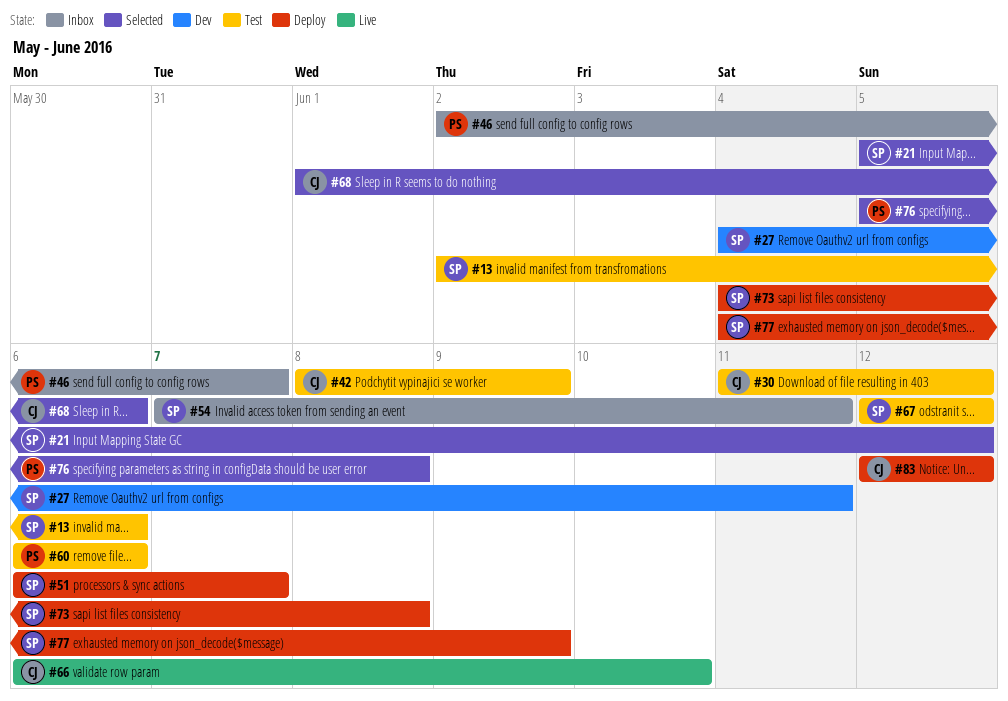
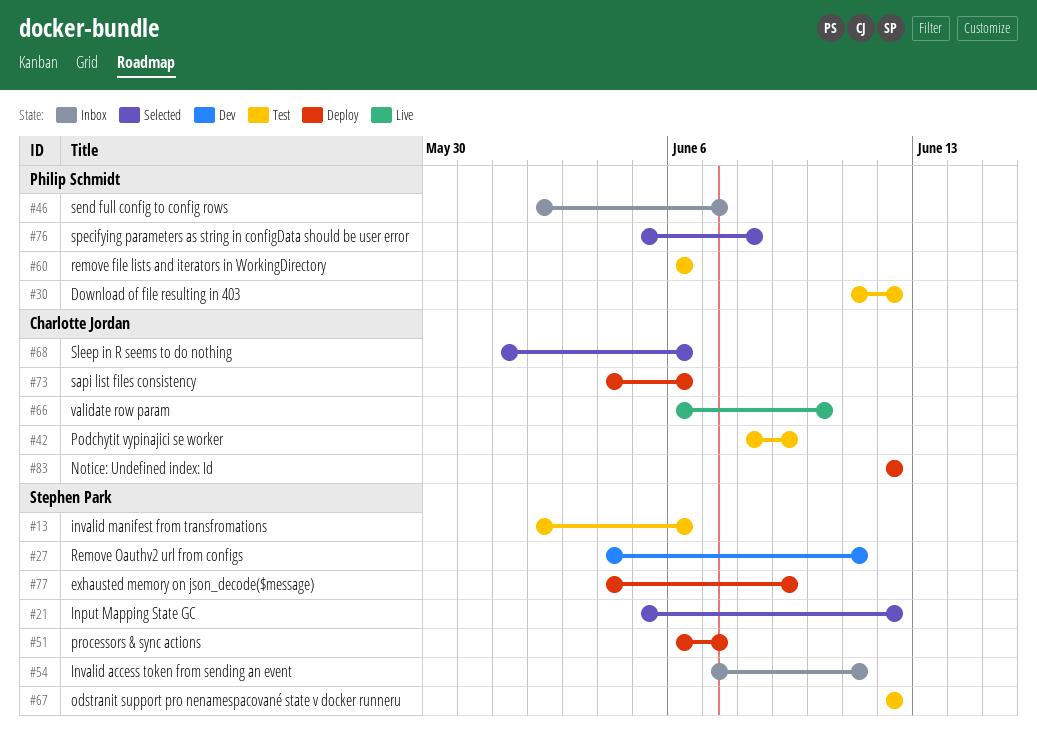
#30, owner: Charlotte Jordan -> Philip Schmidt
#73, owner: Stephen Park -> Charlotte Jordan
#73, due: Jun 8 -> Jun 6

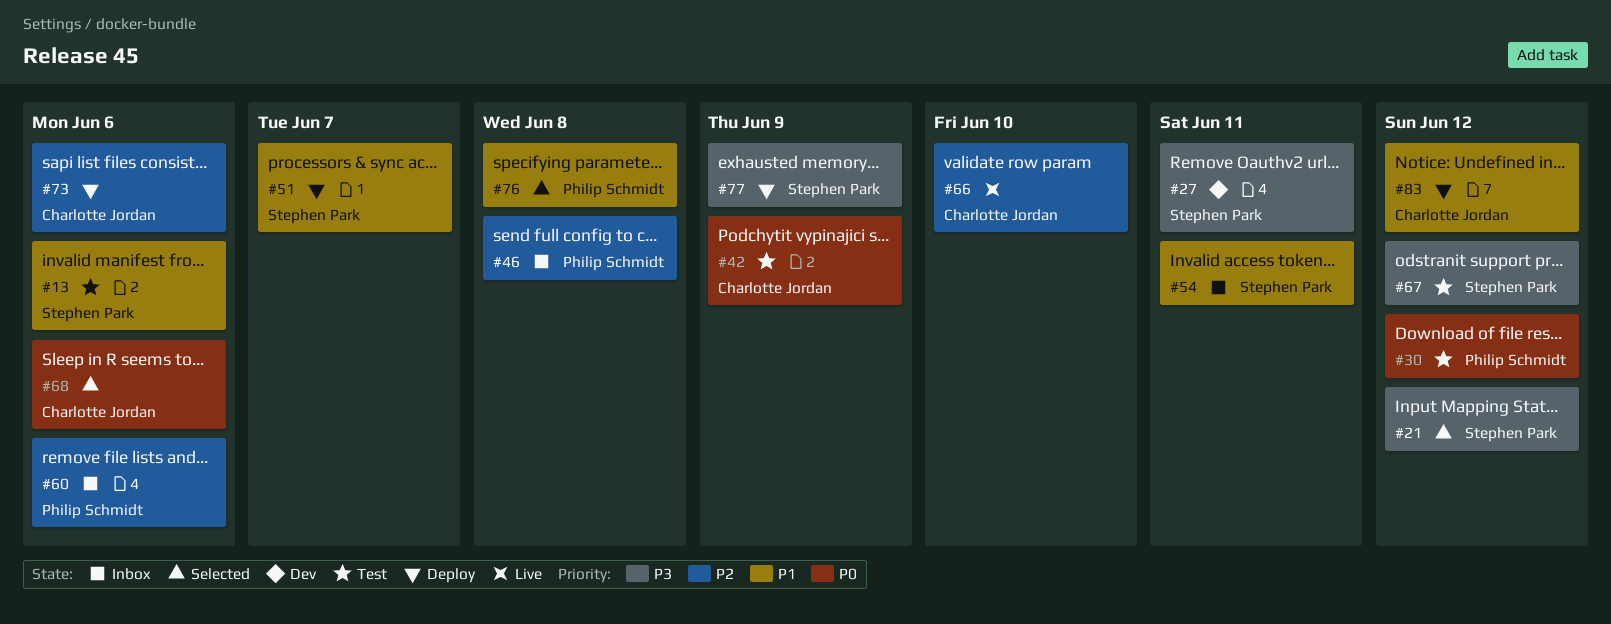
#46, due: Jun 7 -> Jun 8
#60, status: Test -> Inbox

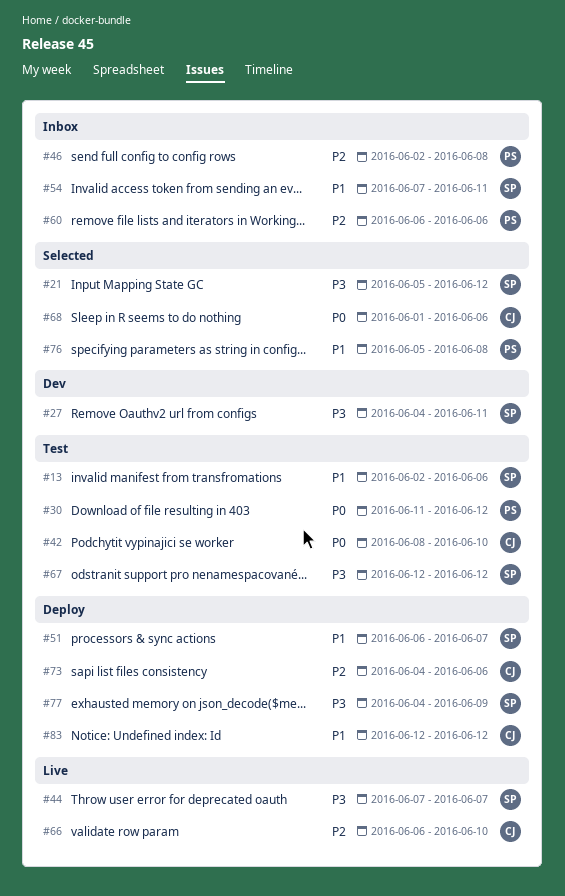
#42, due: Jun 9 -> Jun 10
#44: none -> present

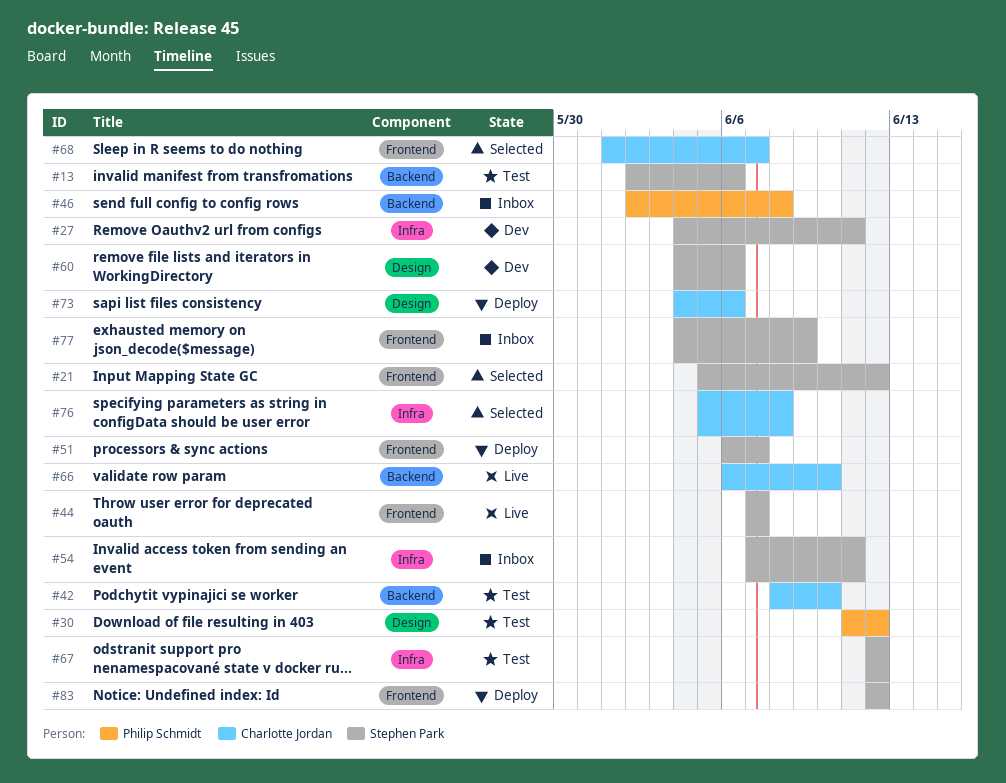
#60, status: Inbox -> Dev
#60, owner: Philip Schmidt -> Stephen Park
#60, start: Jun 6 -> Jun 4
#68, due: Jun 6 -> Jun 7
#76, owner: Philip Schmidt -> Charlotte Jordan
#77, status: Deploy -> Inbox
#83, owner: Charlotte Jordan -> Stephen Park

